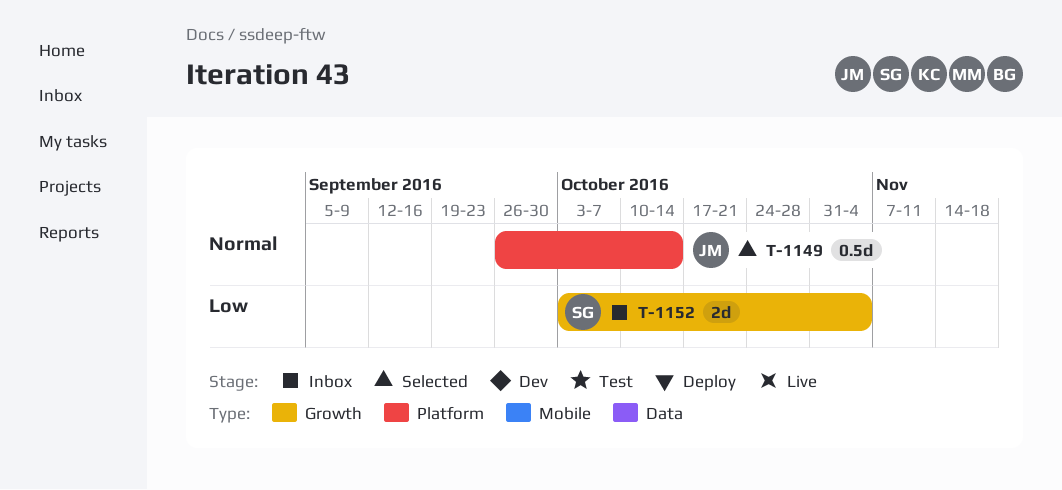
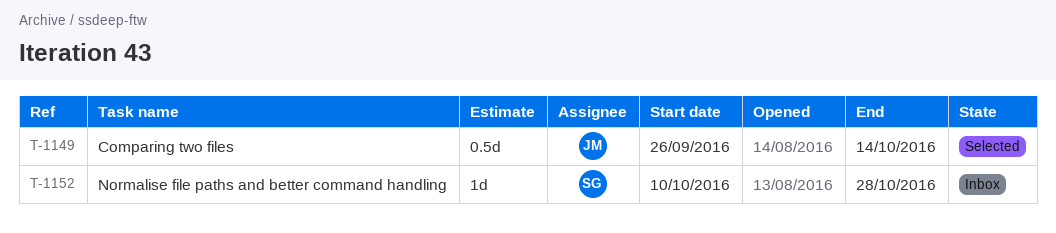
T-1152, estimate: 2d -> 1d
T-1152, start: Oct 3 -> Oct 10
T-1152, due: Nov 4 -> Oct 28

